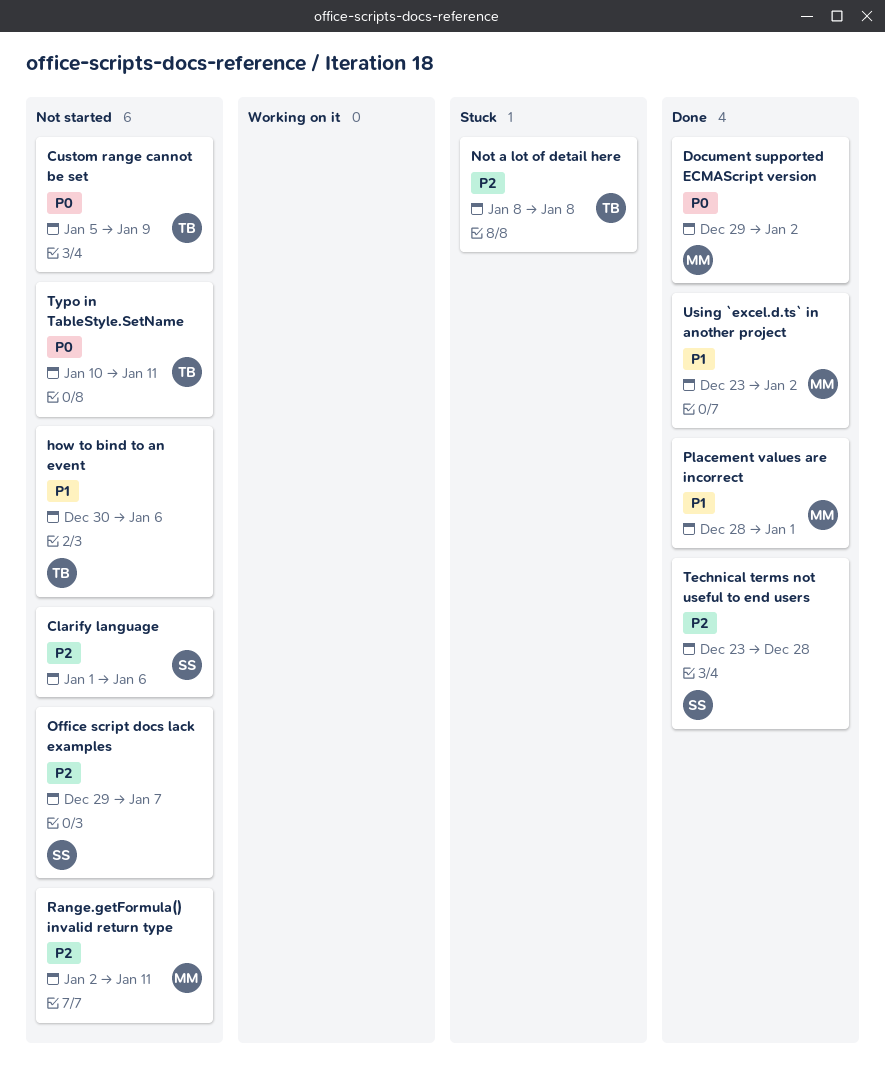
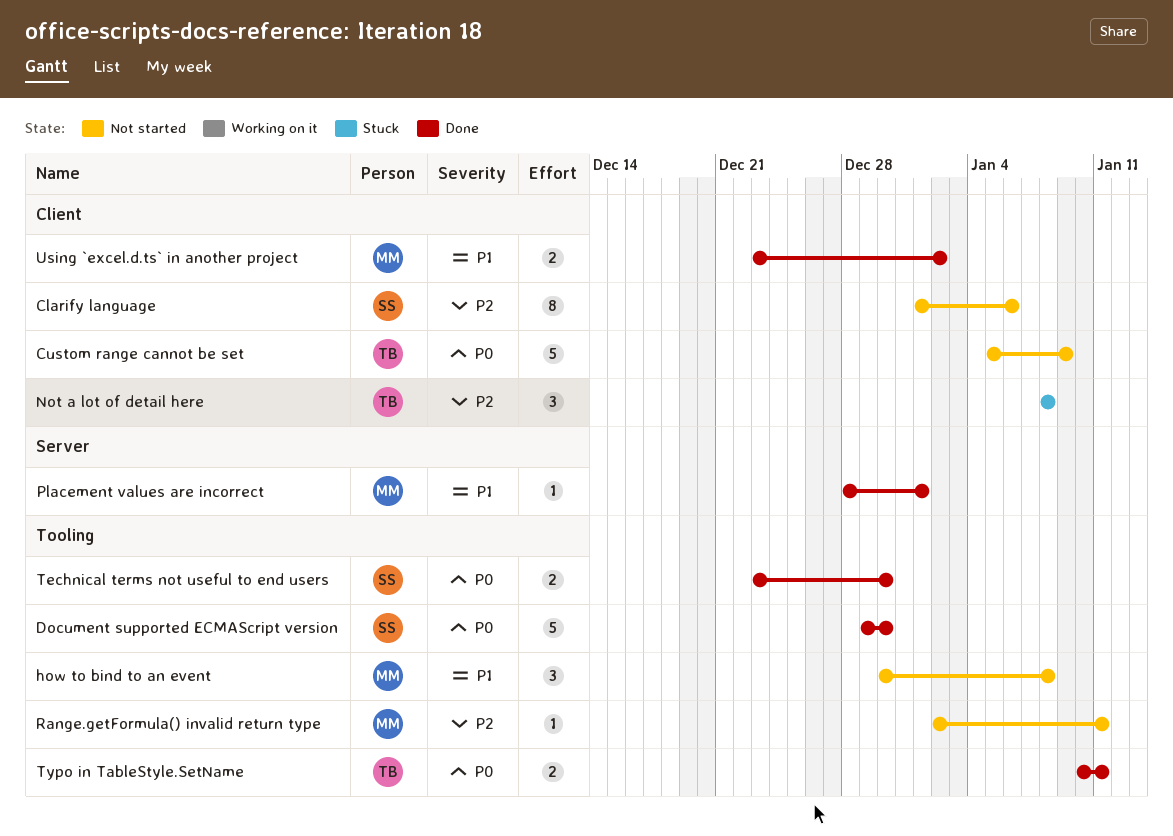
Document supported ECMAScript version, owner: MM -> SS
Document supported ECMAScript version, due: Jan 2 -> Dec 30
how to bind to an event, owner: TB -> MM
how to bind to an event, due: Jan 6 -> Jan 8
Office script docs lack examples: present -> none
Technical terms not useful to end users, priority: P2 -> P0
Technical terms not useful to end users, due: Dec 28 -> Dec 30
Typo in TableStyle.SetName, status: Not started -> Done

